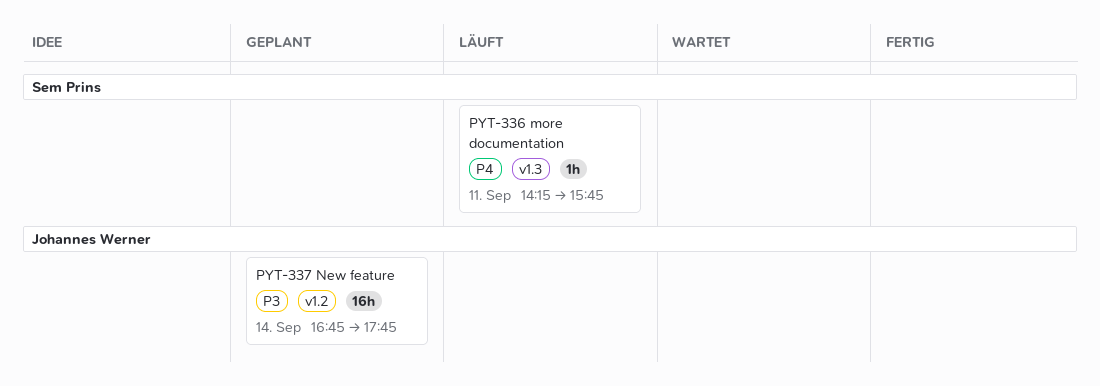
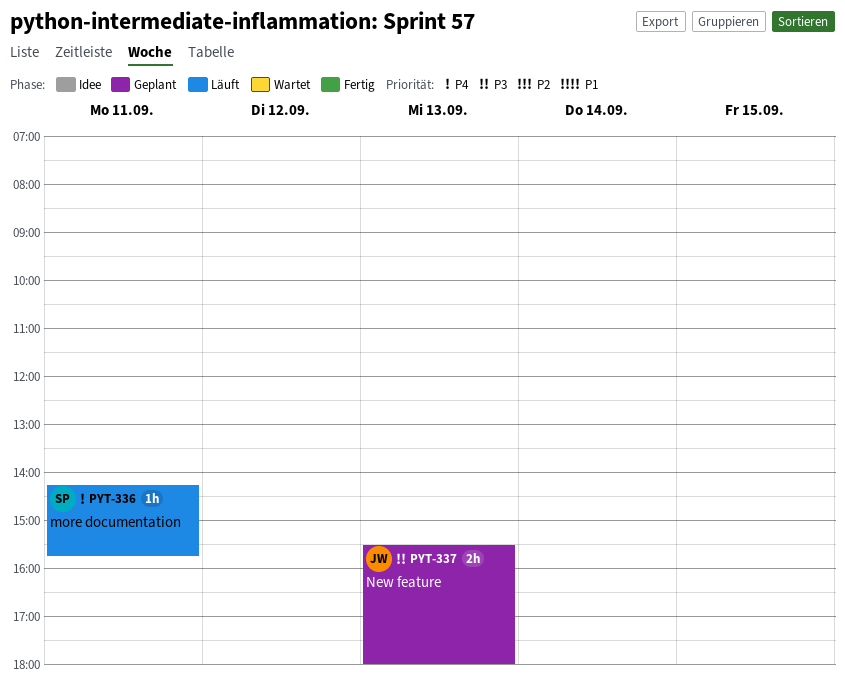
PYT-337, estimate: 16h -> 2h
PYT-337, day: Sep 14 -> Sep 13
PYT-337, begins: 16:45 -> 15:30
PYT-337, ends: 17:45 -> 18:00

